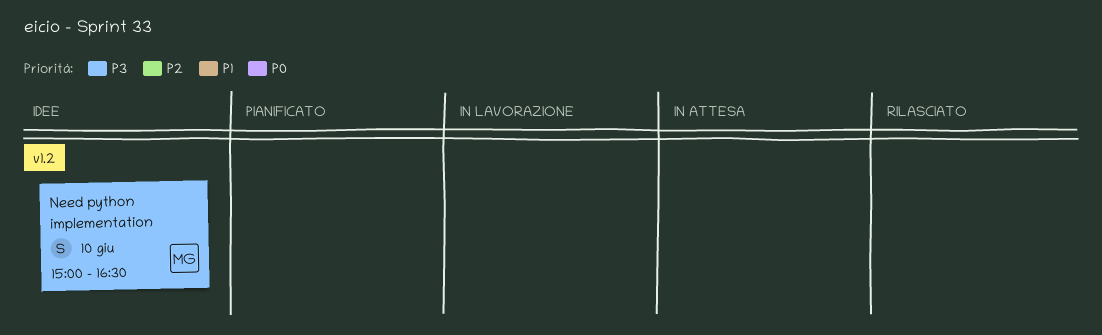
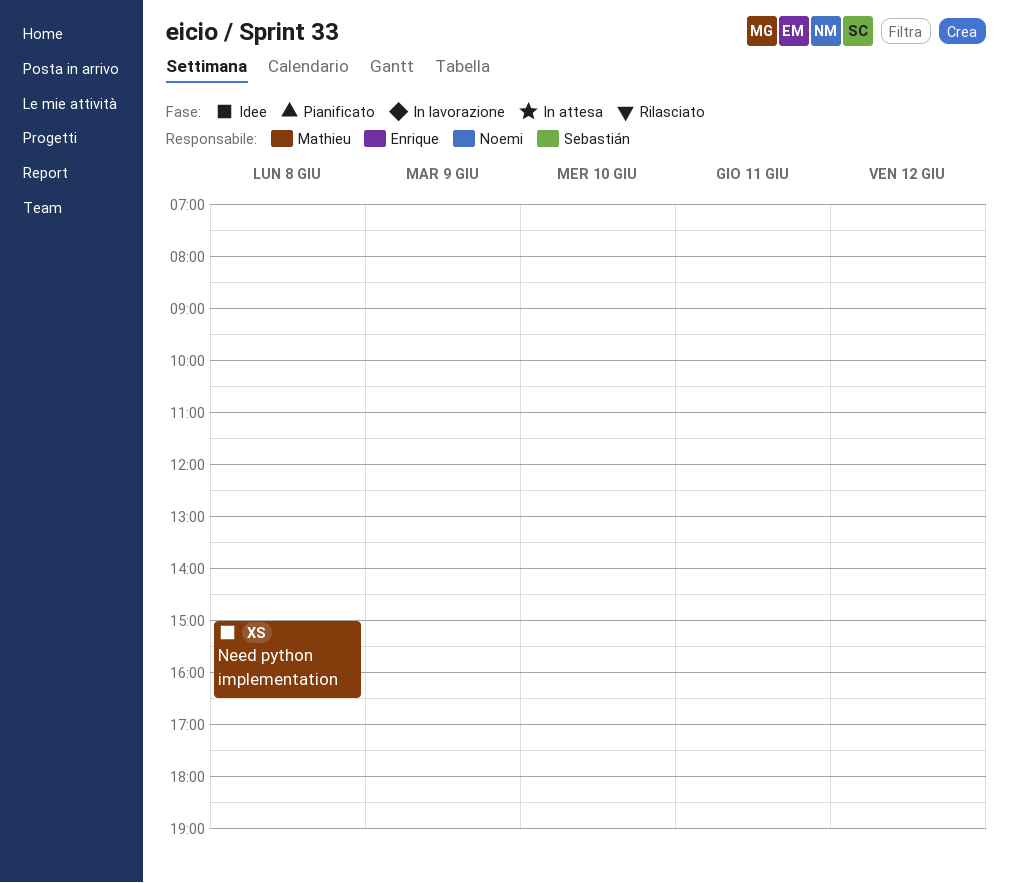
Need python implementation, estimate: S -> XS
Need python implementation, day: Jun 10 -> Jun 8

